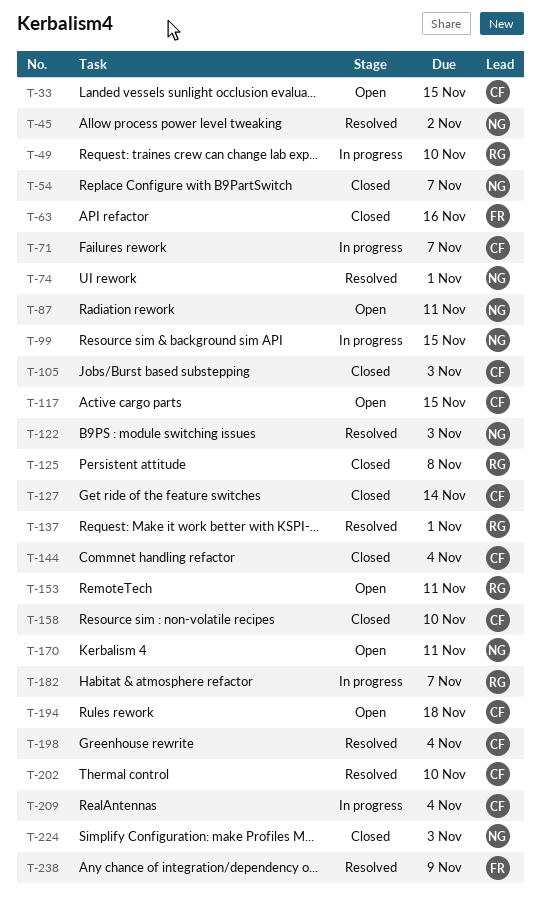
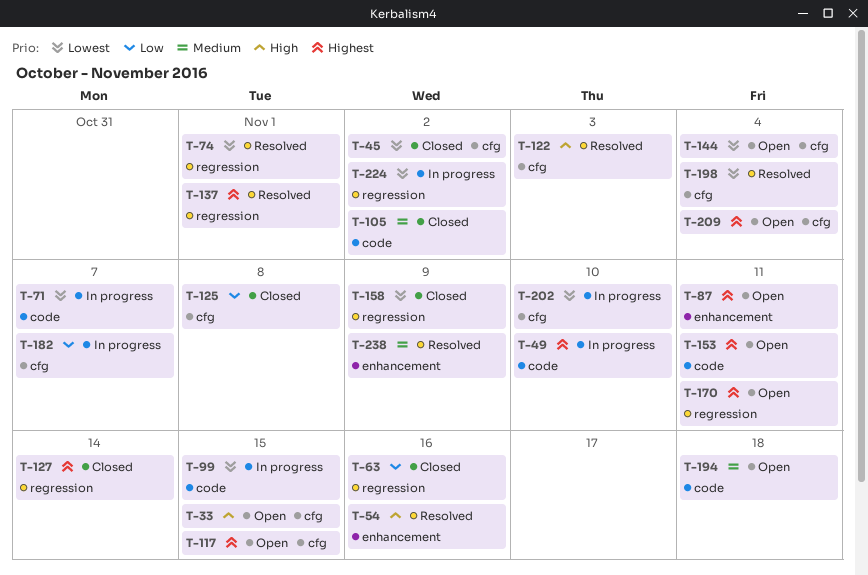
T-45, status: Resolved -> Closed
T-54, status: Closed -> Resolved
T-54, due: Nov 7 -> Nov 16
T-105, due: Nov 3 -> Nov 2
T-144, status: Closed -> Open
T-158, due: Nov 10 -> Nov 9
T-202, status: Resolved -> In progress
T-209, status: In progress -> Open
T-224, status: Closed -> In progress
T-224, due: Nov 3 -> Nov 2

